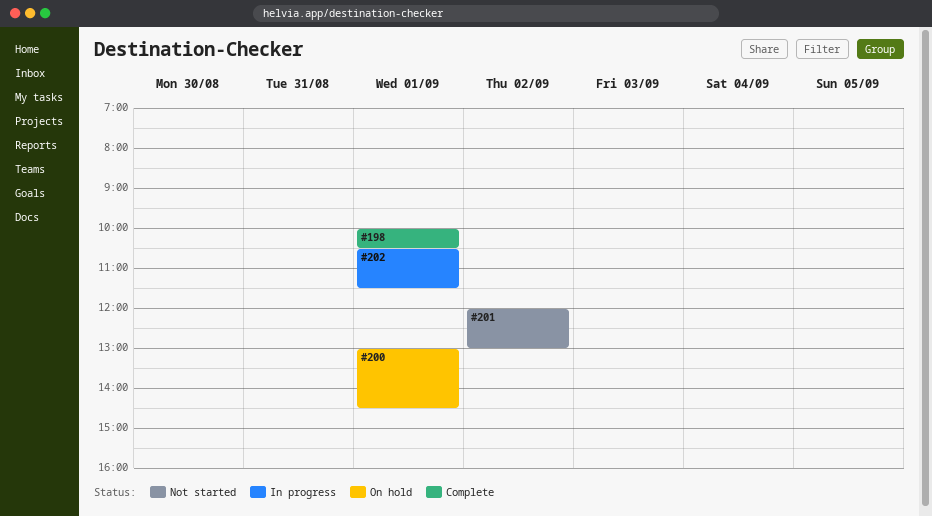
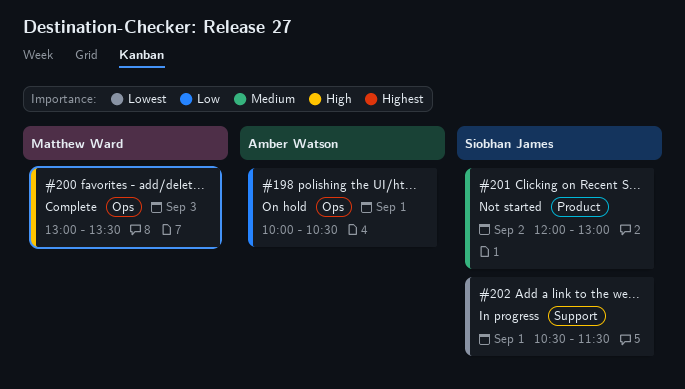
#198, status: Complete -> On hold
#200, status: On hold -> Complete
#200, day: Sep 1 -> Sep 3
#200, ends: 14:30 -> 13:30

